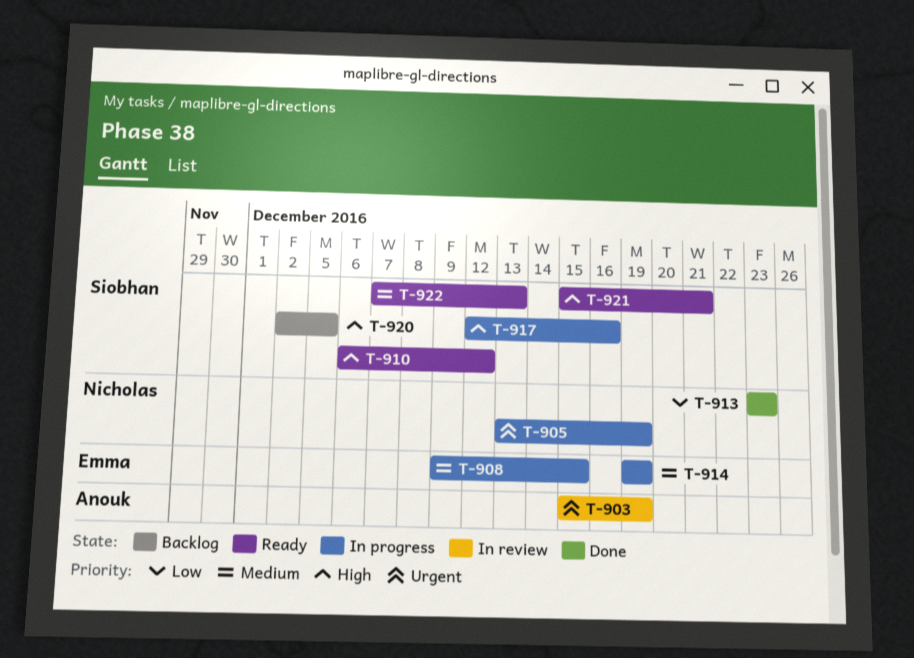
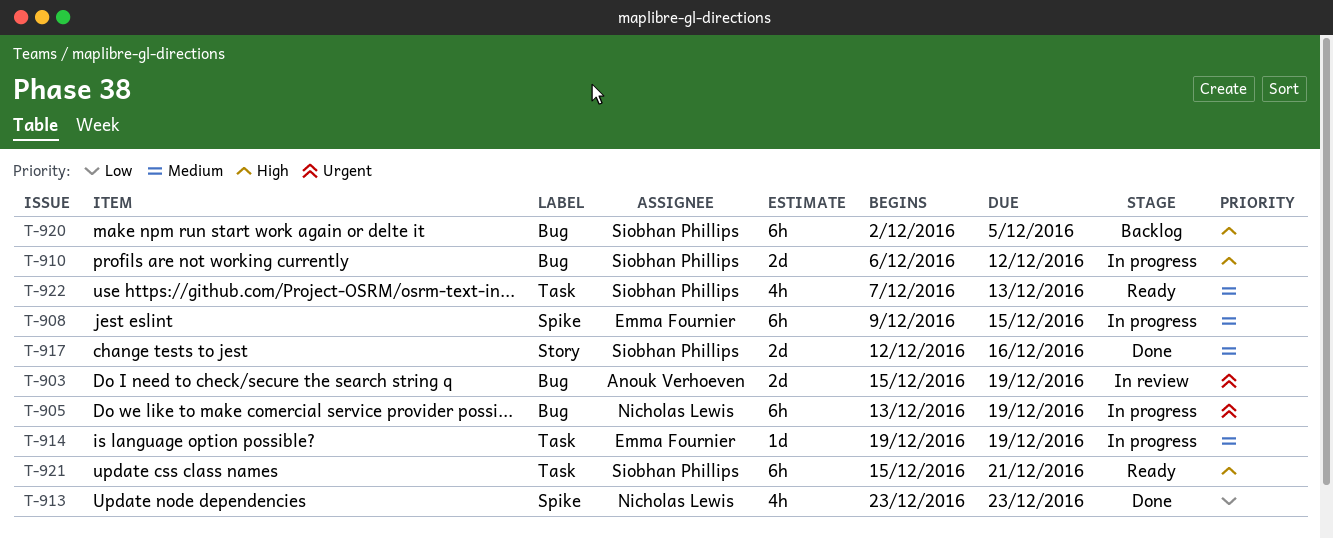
T-910, status: Ready -> In progress
T-917, status: In progress -> Done
T-917, priority: High -> Medium

